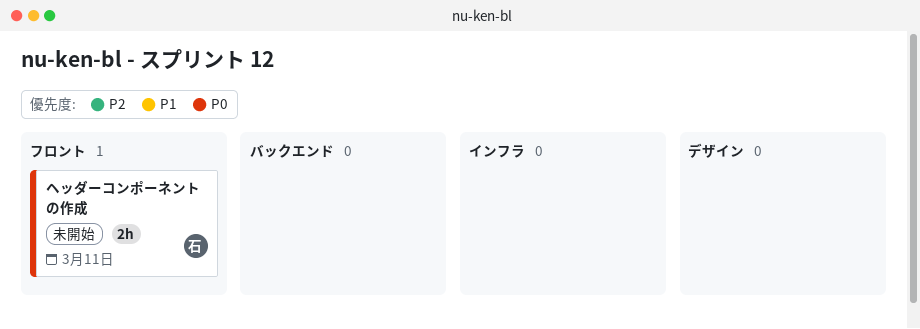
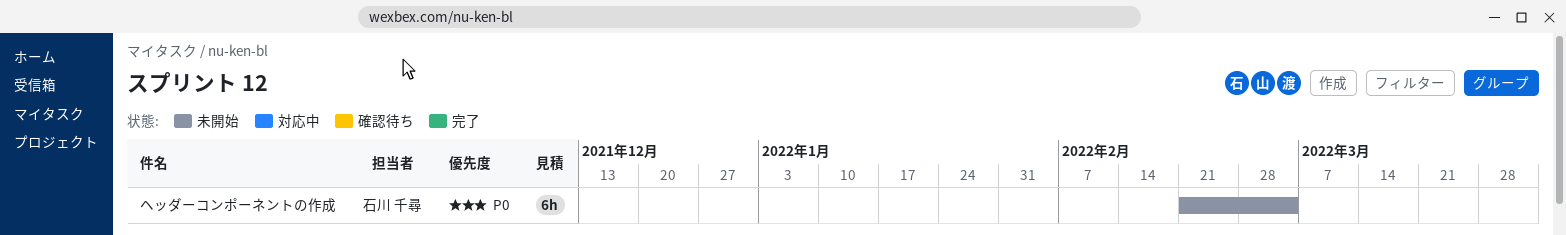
ヘッダーコンポーネントの作成, estimate: 2h -> 6h
ヘッダーコンポーネントの作成, due: Mar 11 -> Mar 4

